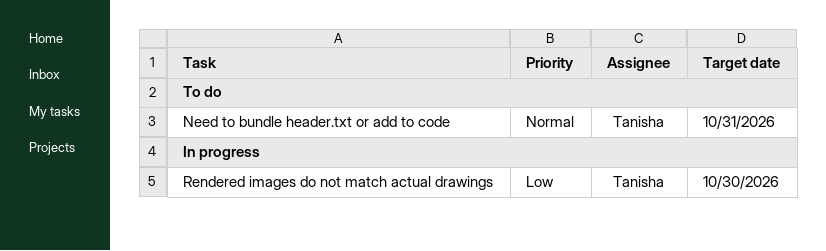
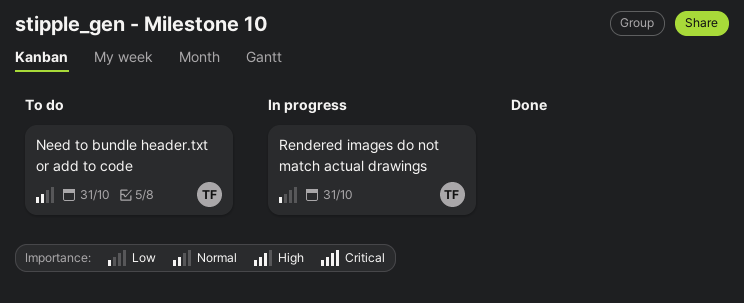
Rendered images do not match actual drawings, due: Oct 30 -> Oct 31

